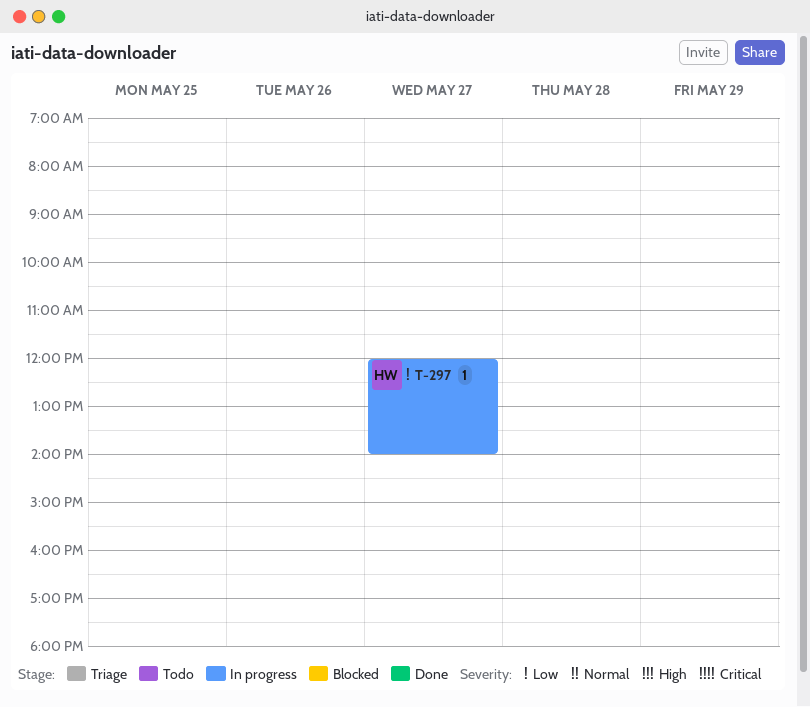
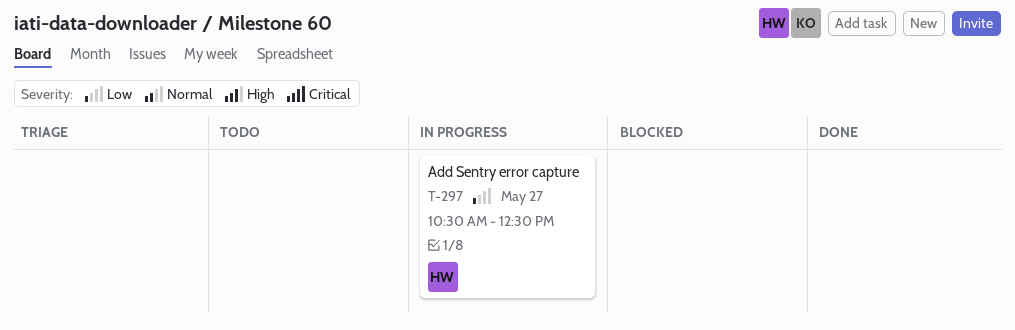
T-297, begins: 12:00 -> 10:30
T-297, ends: 14:00 -> 12:30

